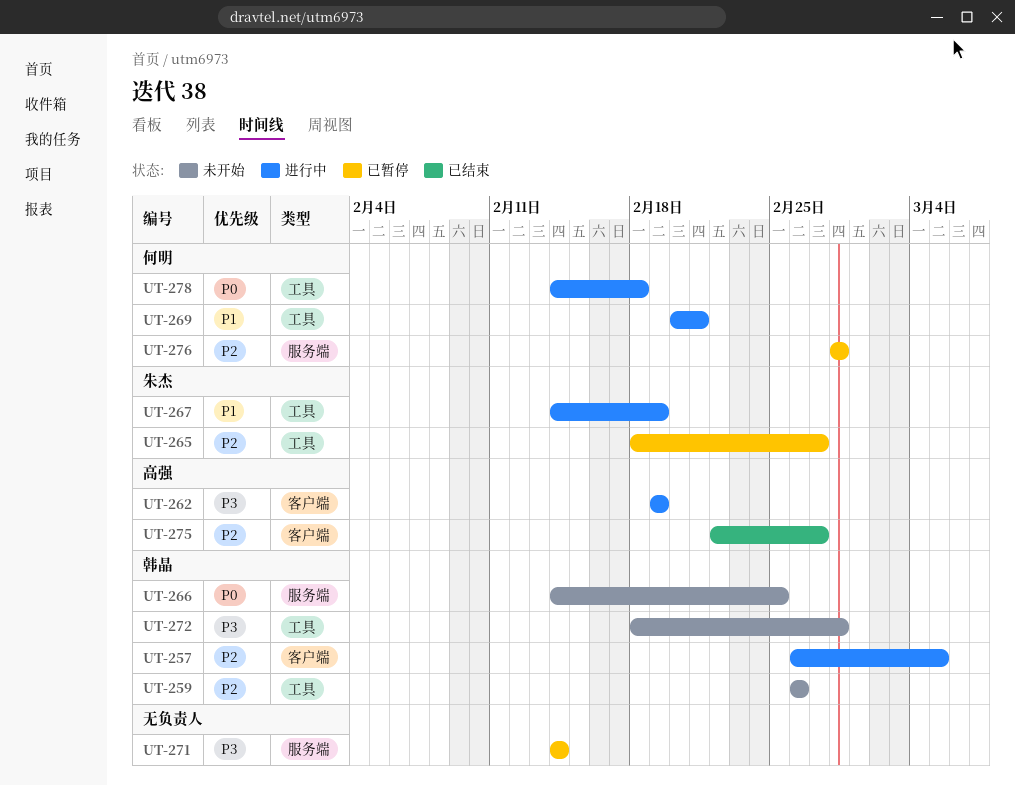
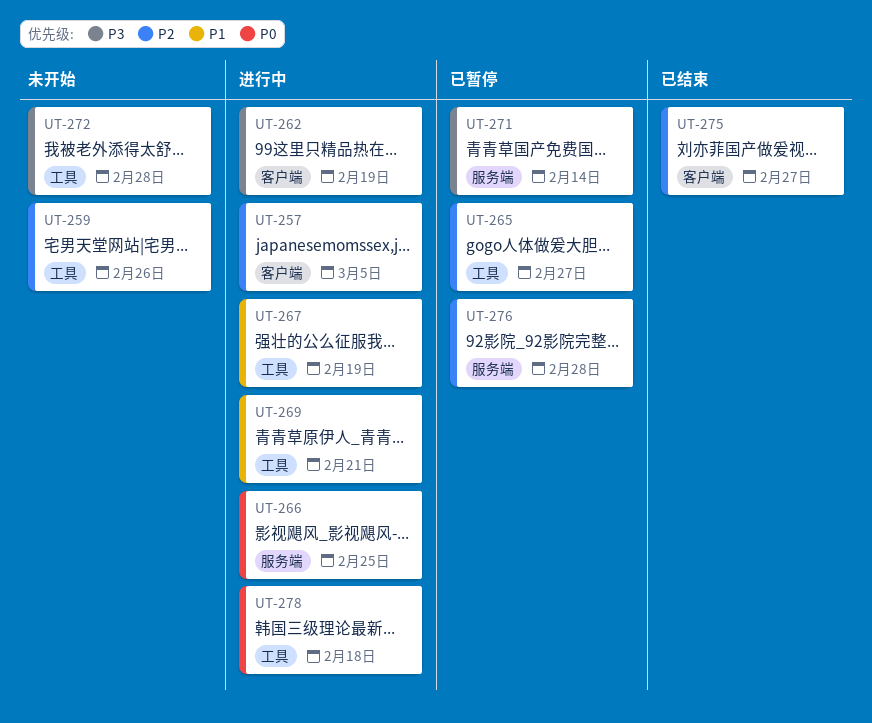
UT-266, status: 未开始 -> 进行中

